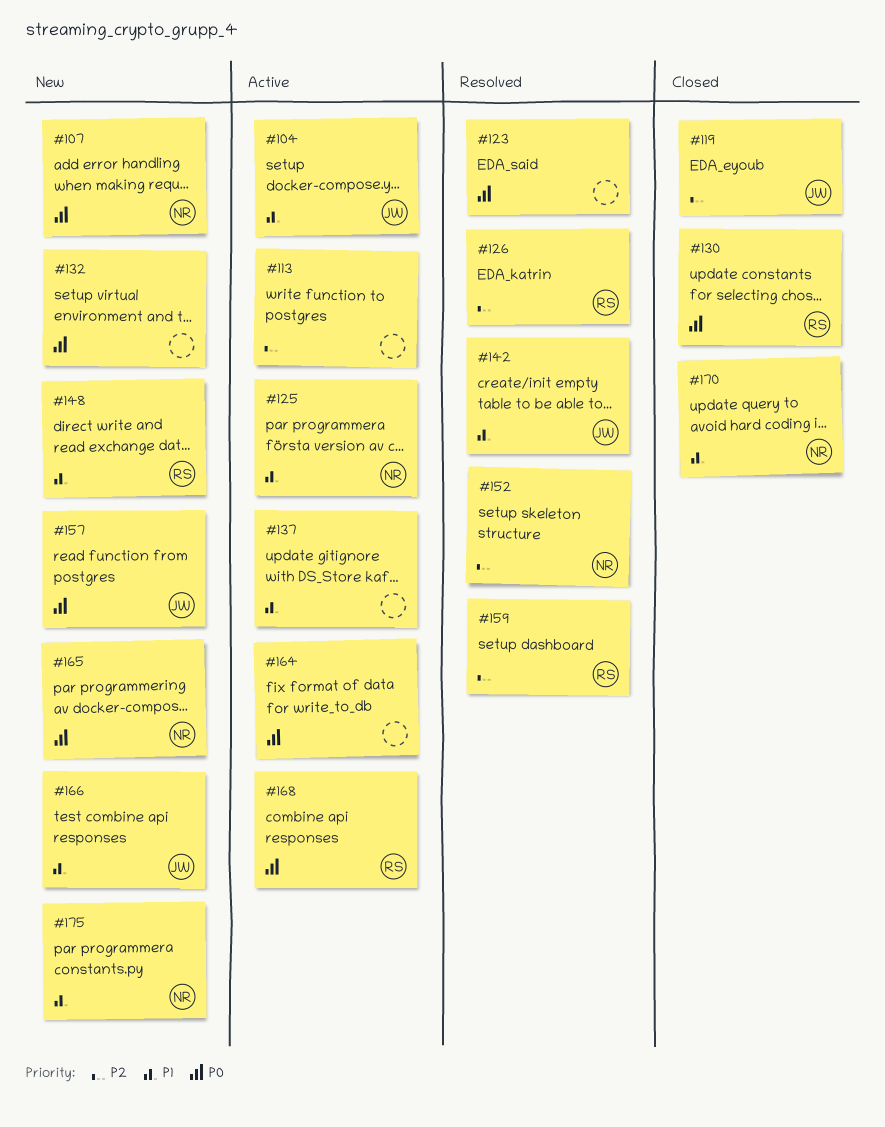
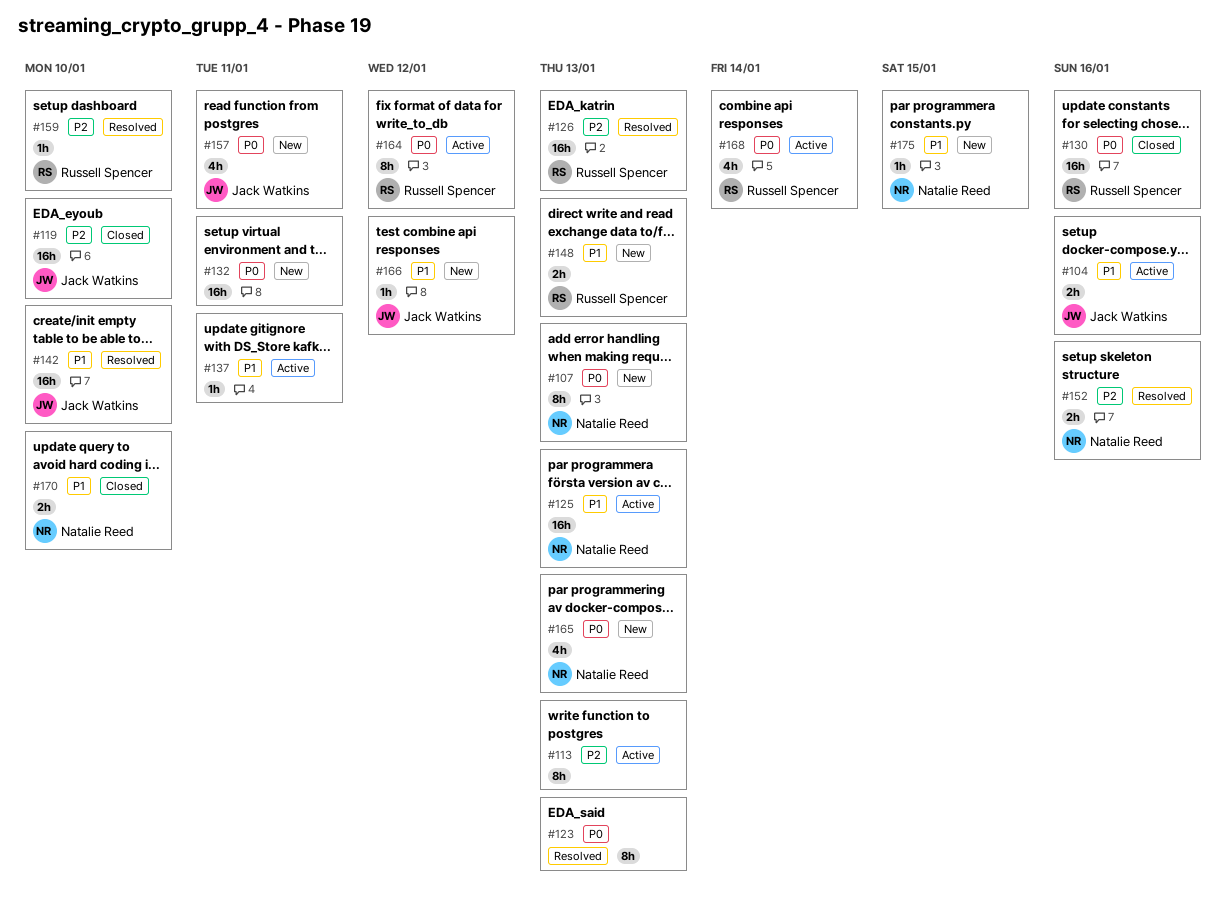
#164, owner: none -> Russell Spencer

